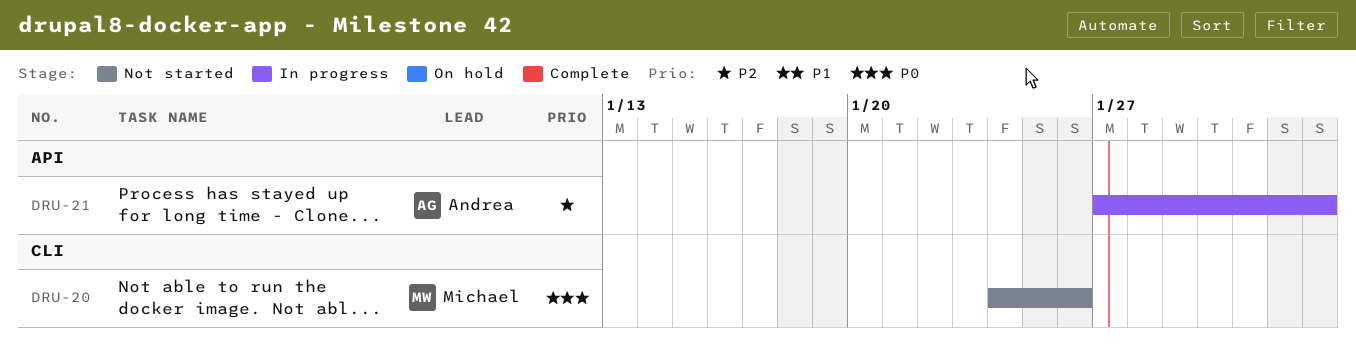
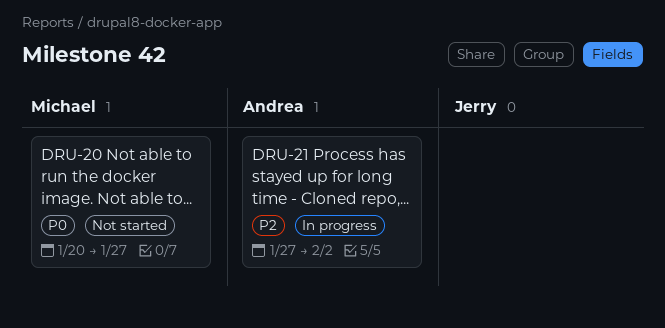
DRU-20, start: Jan 24 -> Jan 20
DRU-20, due: Jan 26 -> Jan 27

